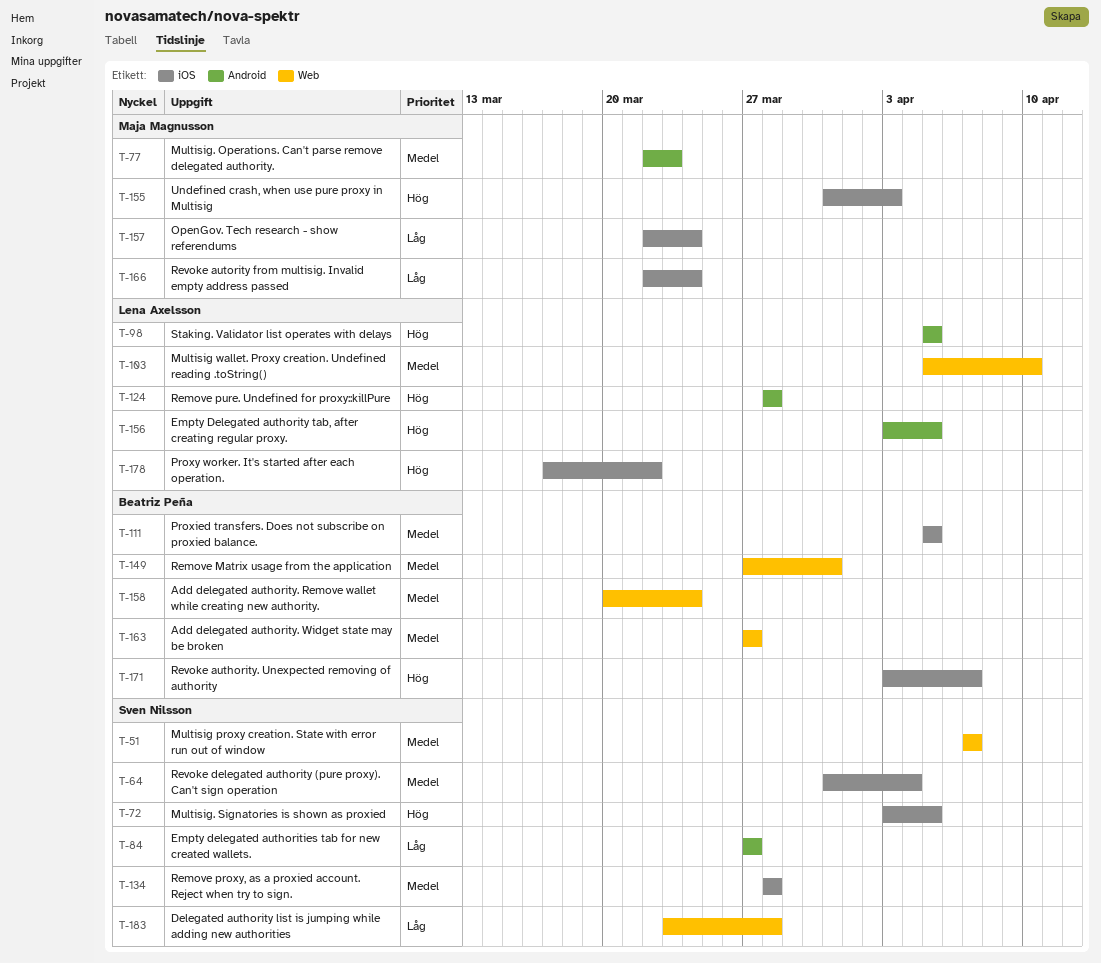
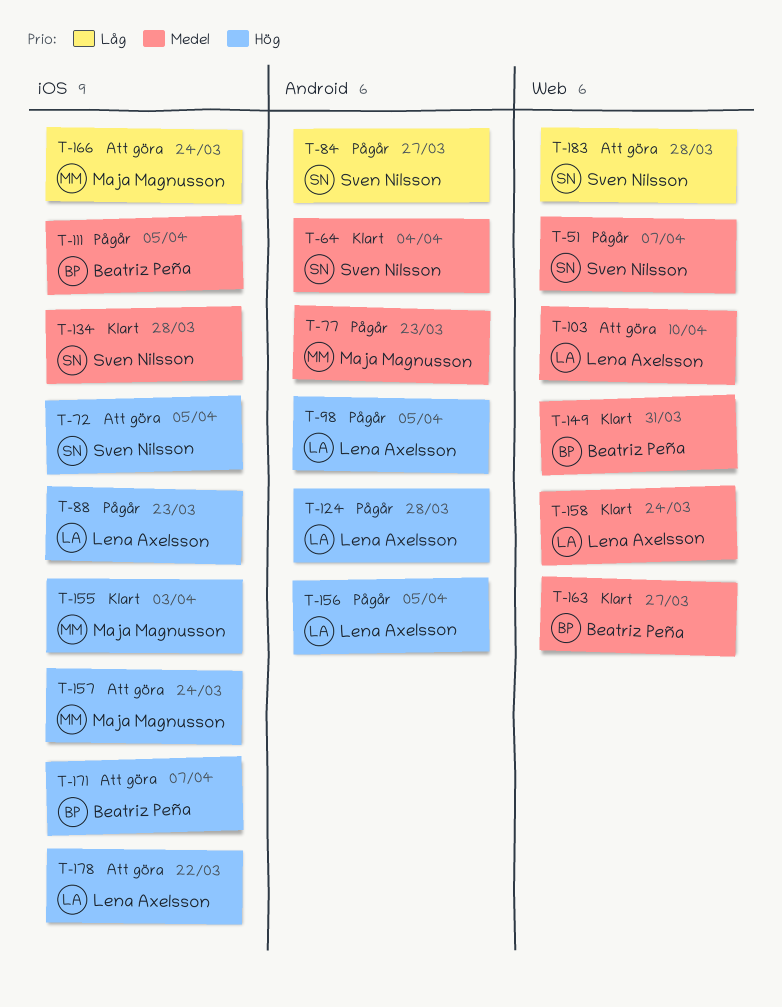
T-64, label: iOS -> Android
T-88: none -> present
T-157, priority: Låg -> Hög
T-158, owner: Beatriz Peña -> Lena Axelsson

